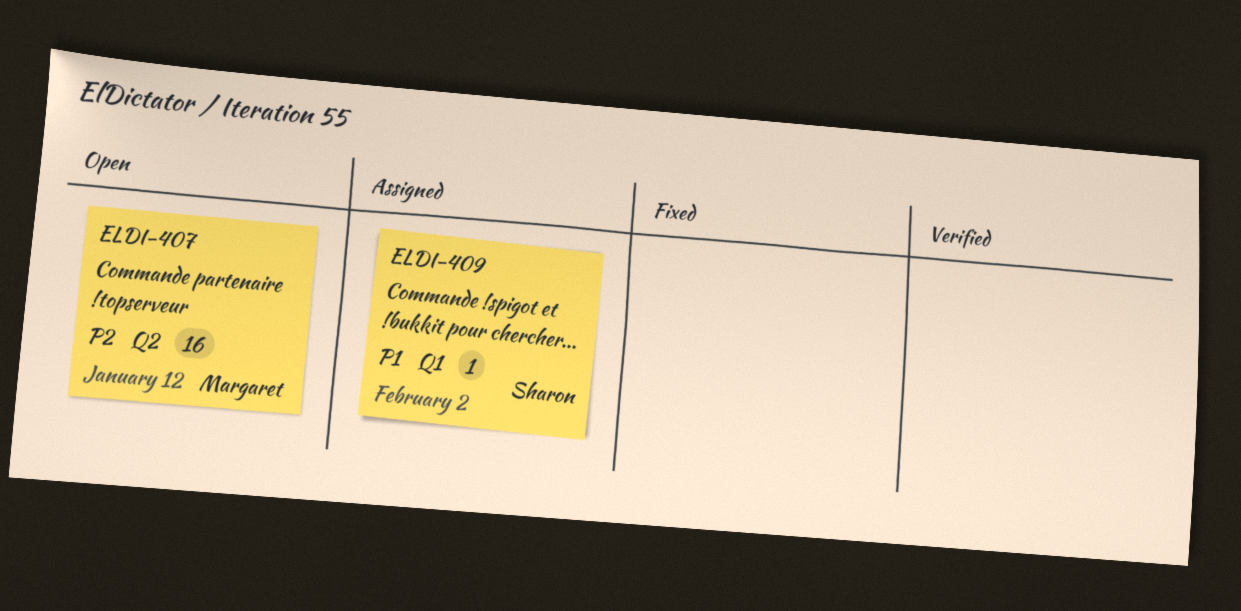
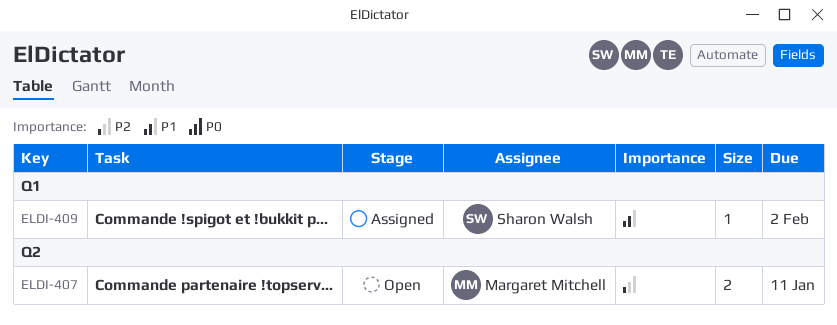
ELDI-407, estimate: 16 -> 2
ELDI-407, due: Jan 12 -> Jan 11

